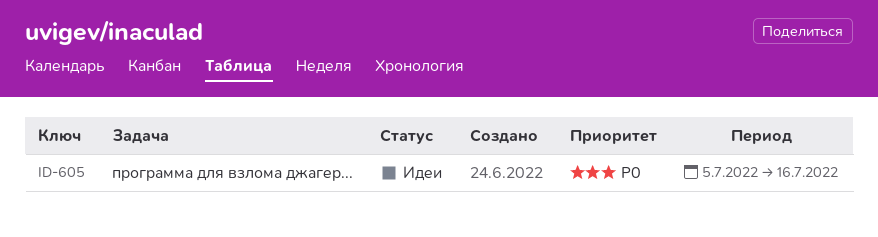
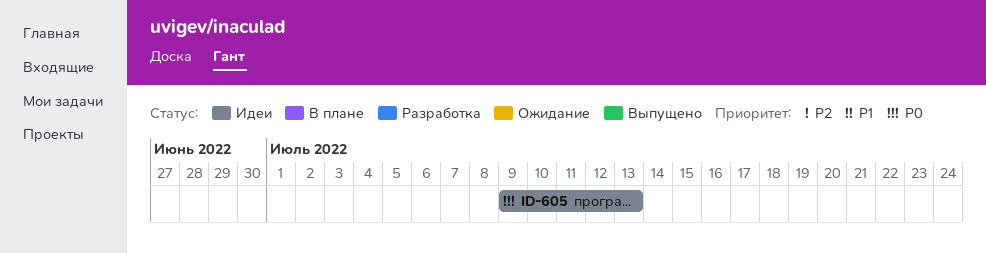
ID-605, start: Jul 5 -> Jul 9
ID-605, due: Jul 16 -> Jul 13

